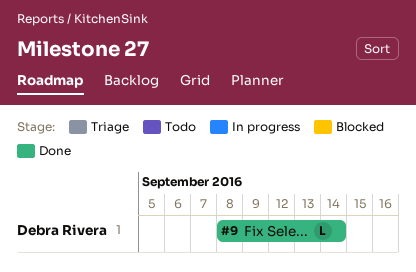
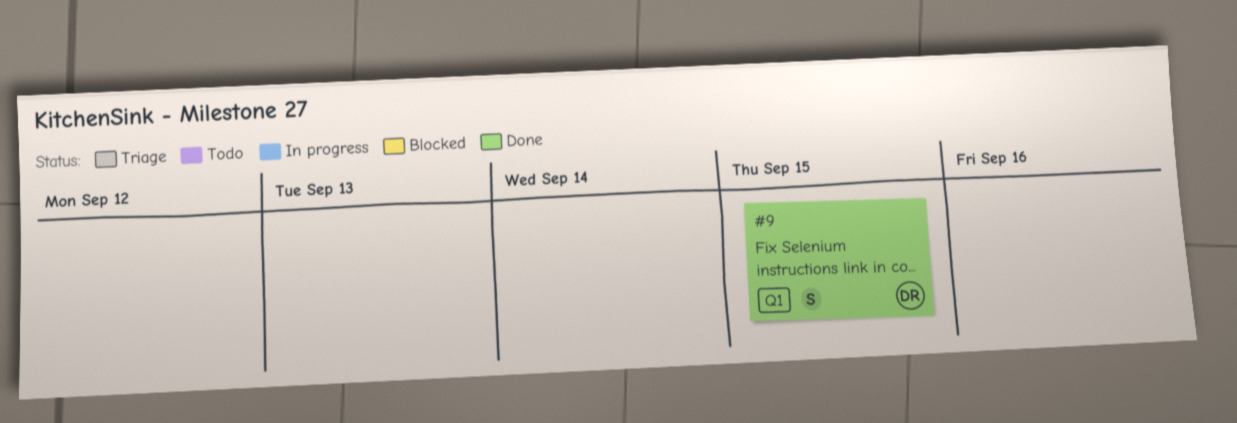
#9, estimate: L -> S
#9, due: Sep 14 -> Sep 15

